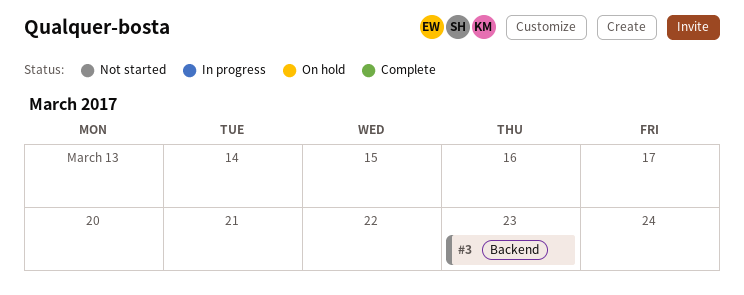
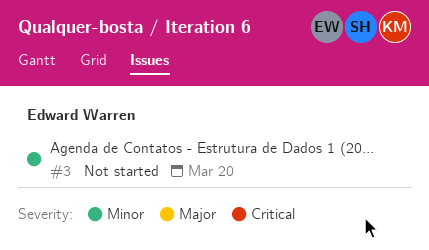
#3, due: Mar 23 -> Mar 20

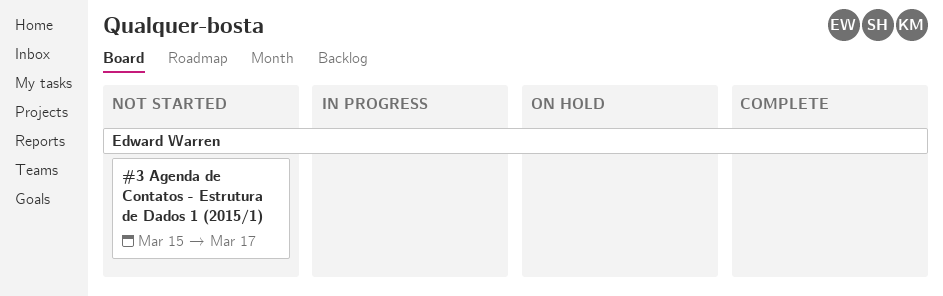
#3, due: Mar 20 -> Mar 17

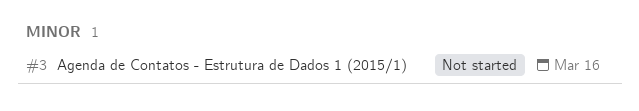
#3, due: Mar 17 -> Mar 16

